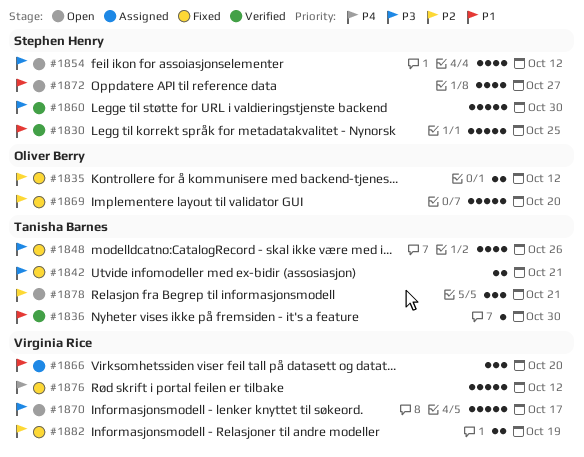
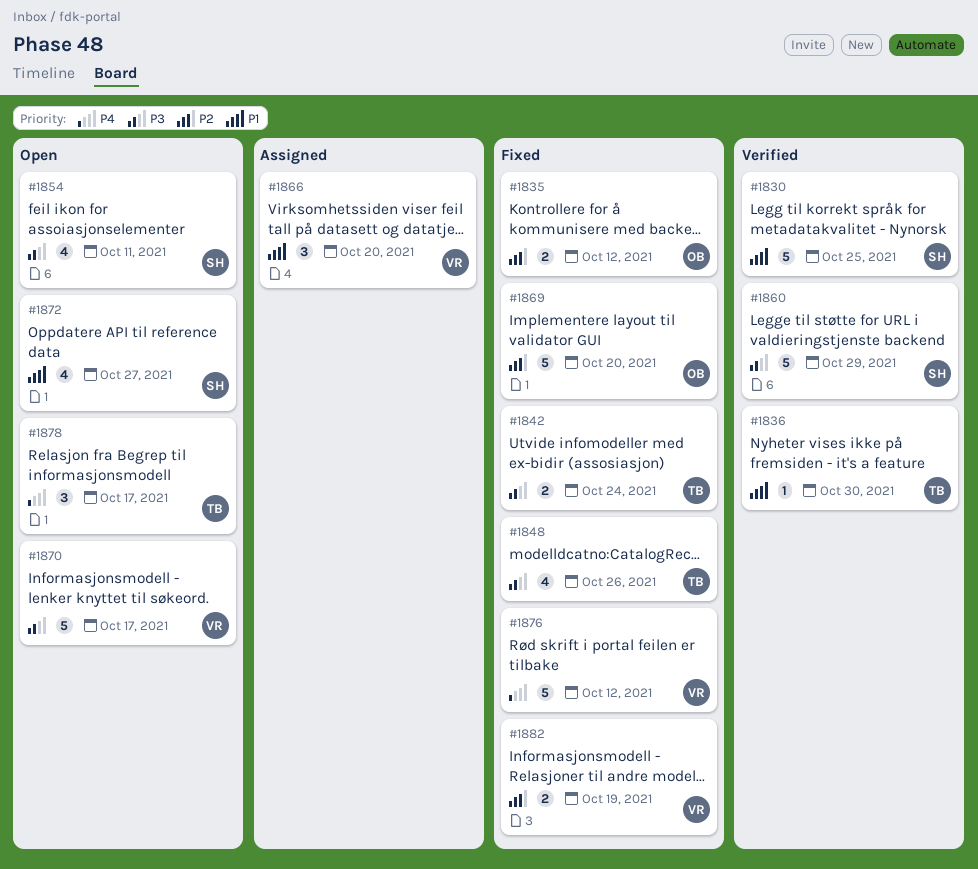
#1842, due: Oct 21 -> Oct 24
#1854, due: Oct 12 -> Oct 11
#1860, due: Oct 30 -> Oct 29
#1878, priority: P2 -> P4
#1878, due: Oct 21 -> Oct 17

